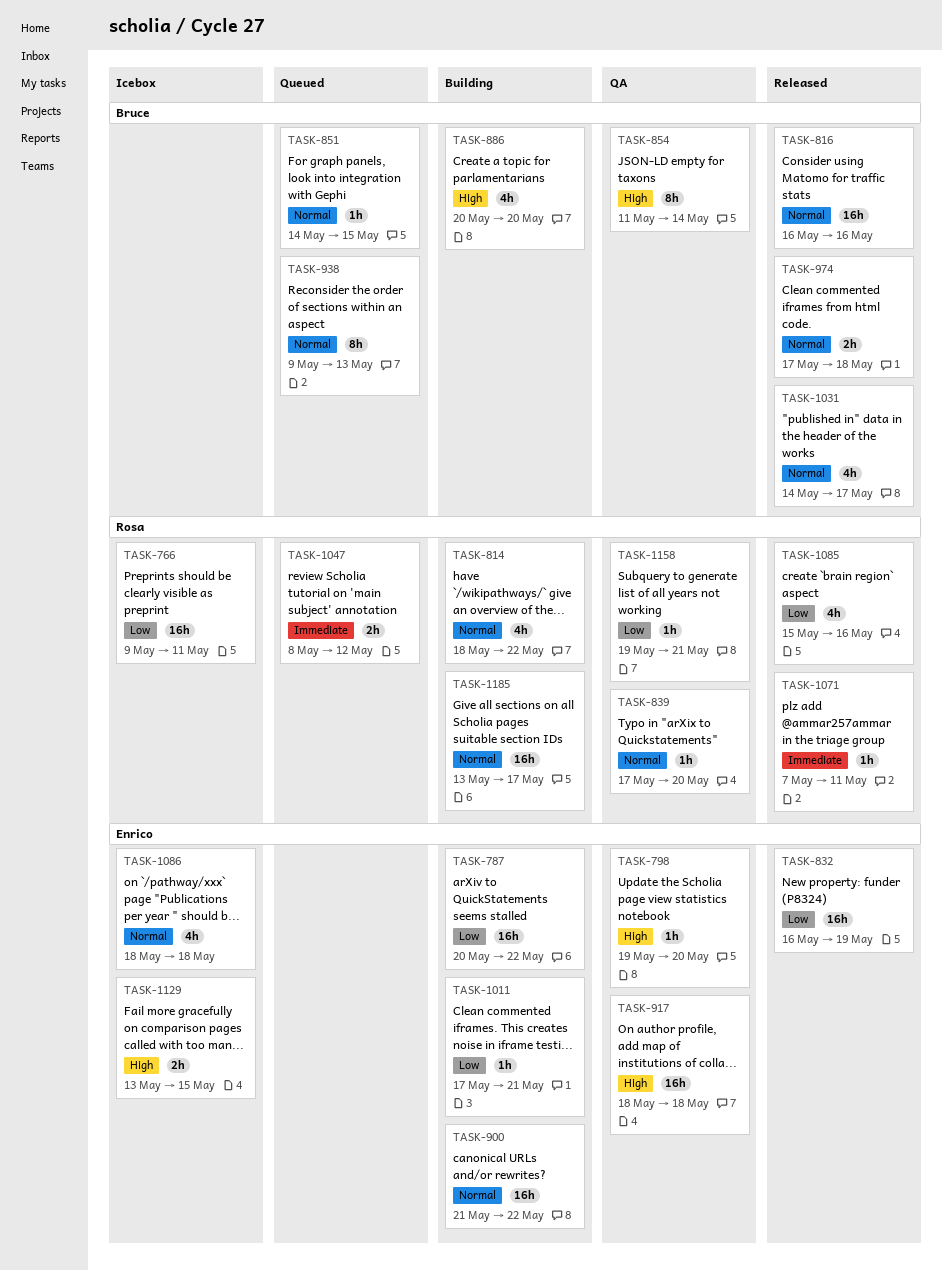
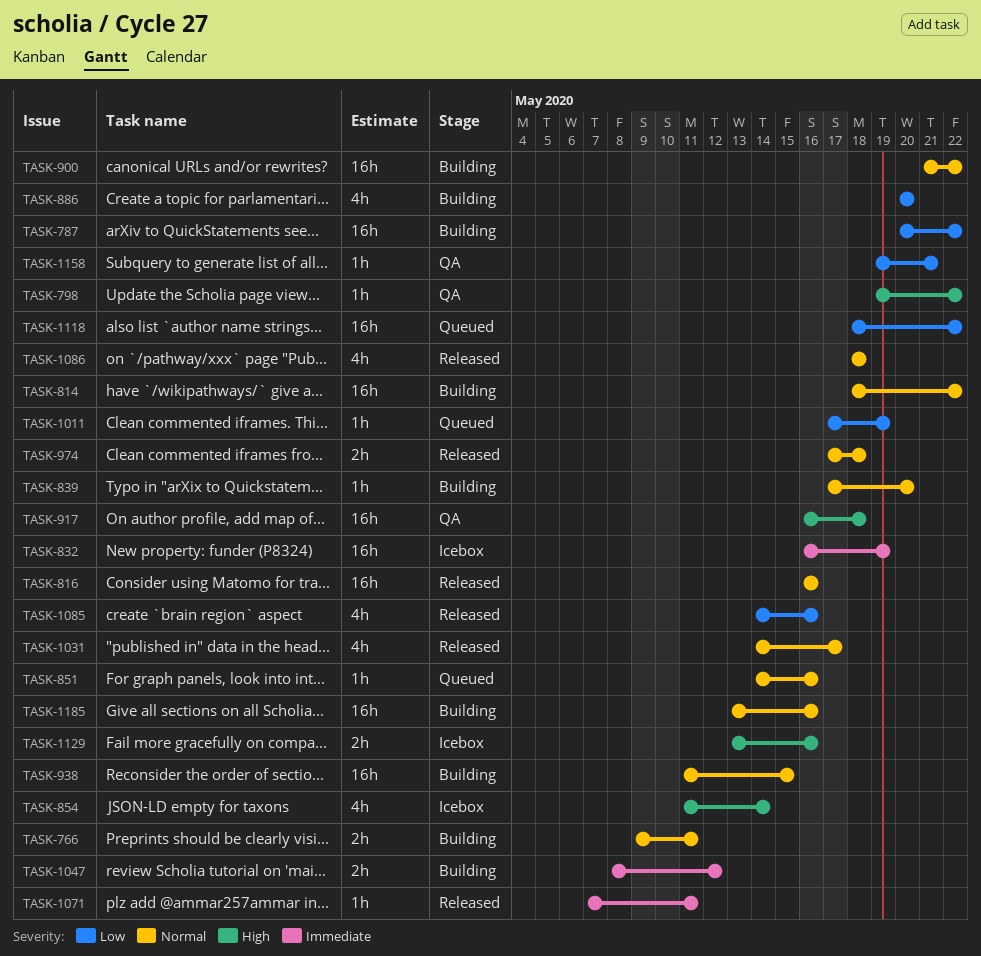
TASK-766, status: Icebox -> Building
TASK-766, priority: Low -> Normal
TASK-766, estimate: 16h -> 2h
TASK-798, due: May 20 -> May 22
TASK-814, estimate: 4h -> 16h
TASK-832, status: Released -> Icebox
TASK-832, priority: Low -> Immediate
TASK-839, status: QA -> Building
TASK-851, due: May 15 -> May 16
TASK-854, status: QA -> Icebox
TASK-854, estimate: 8h -> 4h
TASK-886, priority: High -> Low
TASK-917, start: May 18 -> May 16
TASK-938, status: Queued -> Building
TASK-938, estimate: 8h -> 16h
TASK-938, start: May 9 -> May 11
TASK-938, due: May 13 -> May 15
TASK-1011, status: Building -> Queued
TASK-1011, due: May 21 -> May 19
TASK-1047, status: Queued -> Building
TASK-1085, start: May 15 -> May 14
TASK-1086, status: Icebox -> Released
TASK-1118: none -> present
TASK-1129, due: May 15 -> May 16
TASK-1185, due: May 17 -> May 16

